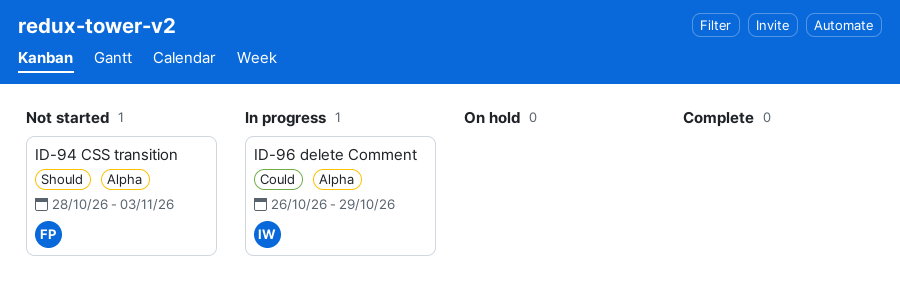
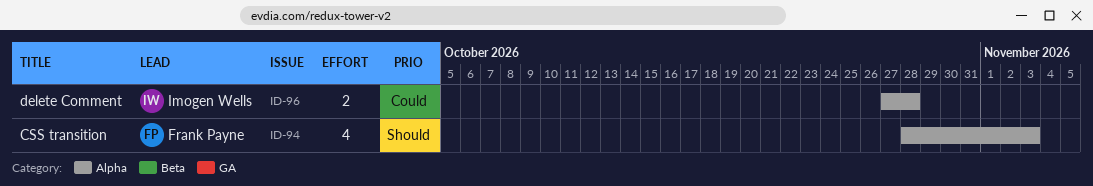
ID-96, start: Oct 26 -> Oct 27
ID-96, due: Oct 29 -> Oct 28

